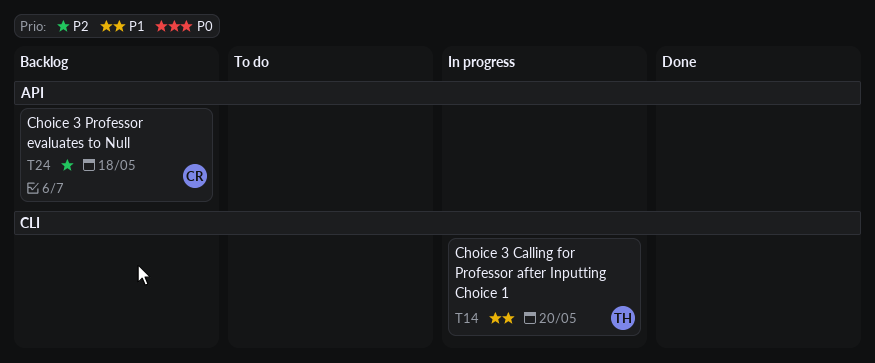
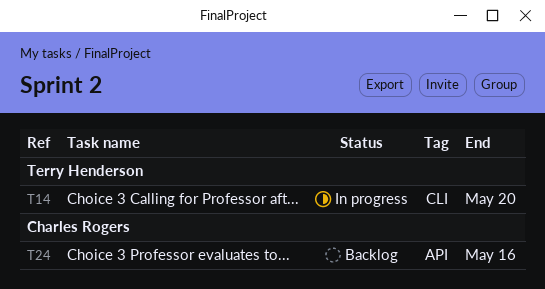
T24, due: May 18 -> May 16

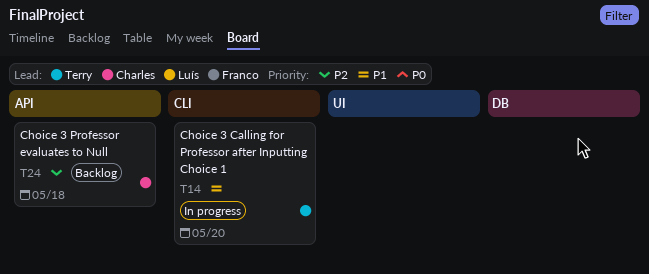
T24, due: May 16 -> May 18

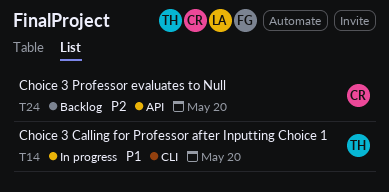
T24, due: May 18 -> May 20

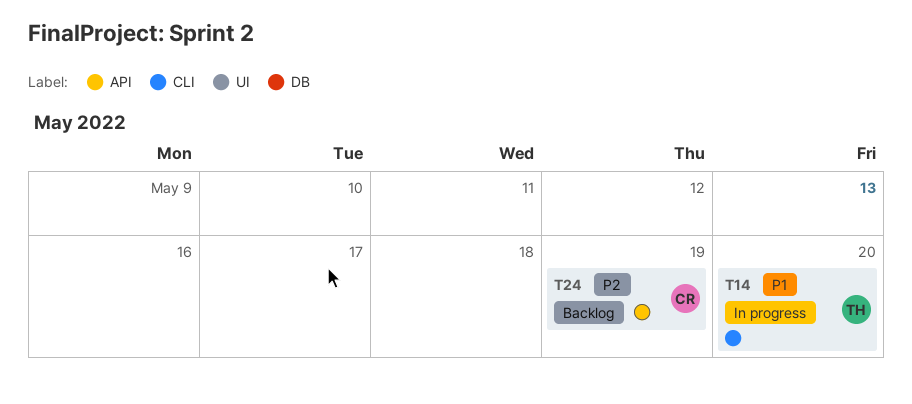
T24, due: May 20 -> May 19

